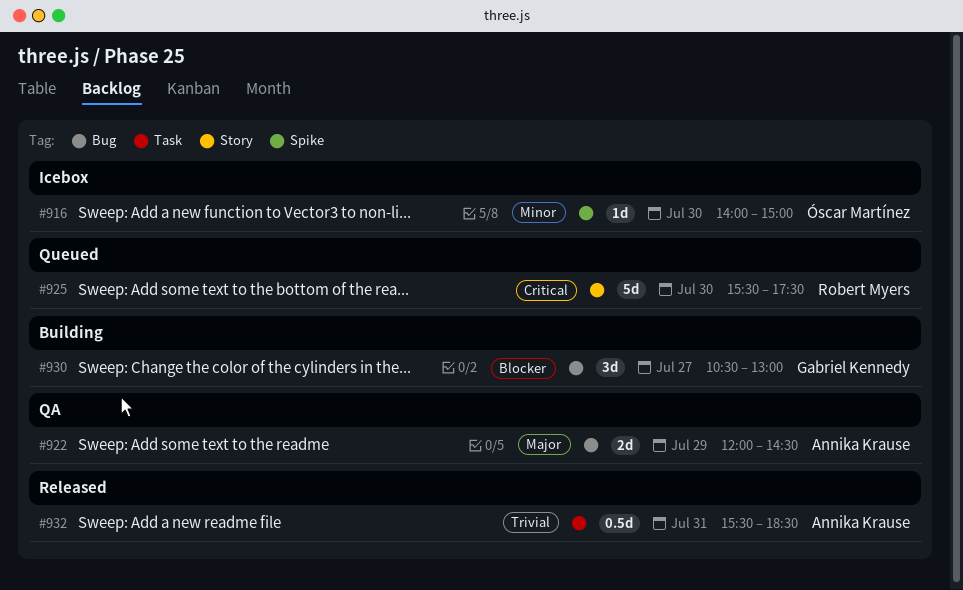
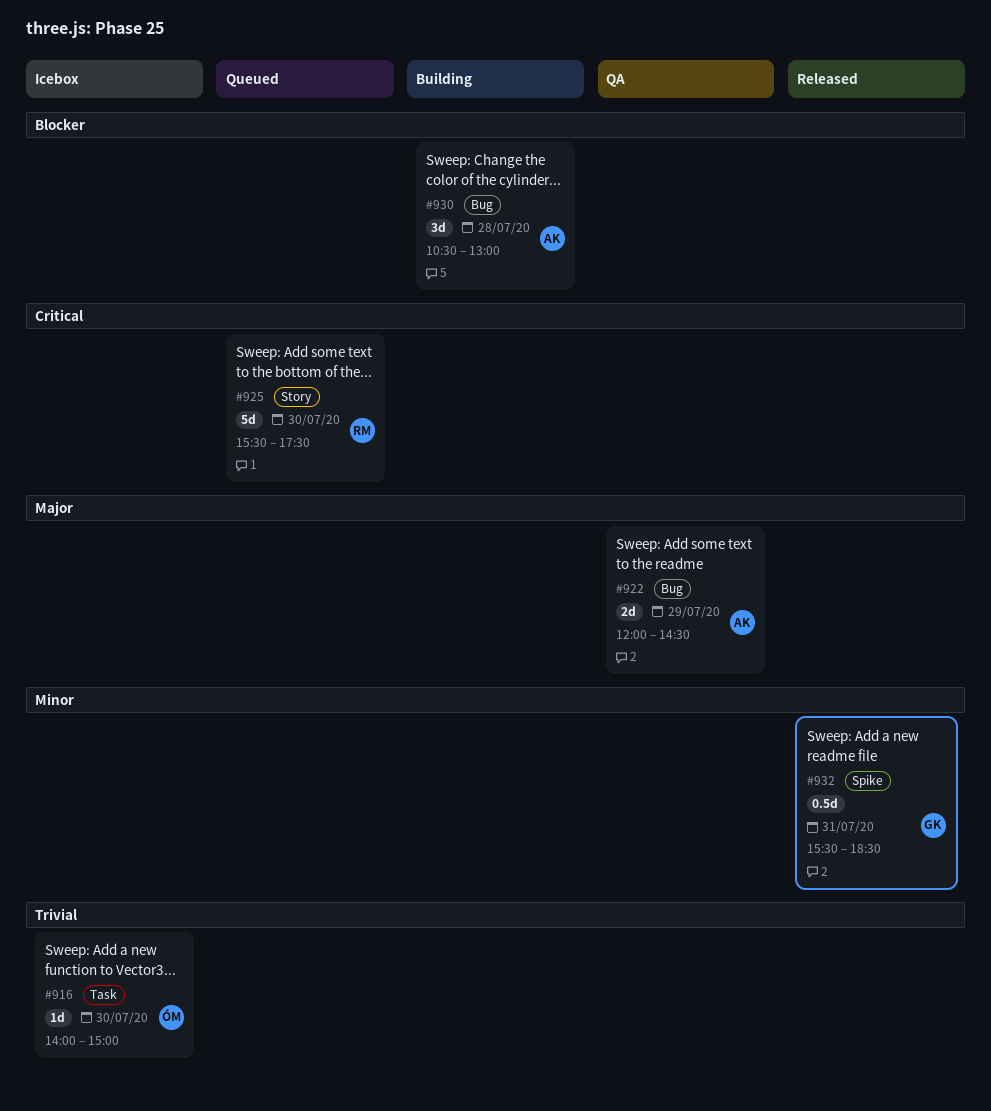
#916, priority: Minor -> Trivial
#916, label: Spike -> Task
#930, owner: Gabriel Kennedy -> Annika Krause
#930, day: Jul 27 -> Jul 28
#932, owner: Annika Krause -> Gabriel Kennedy
#932, priority: Trivial -> Minor
#932, label: Task -> Spike

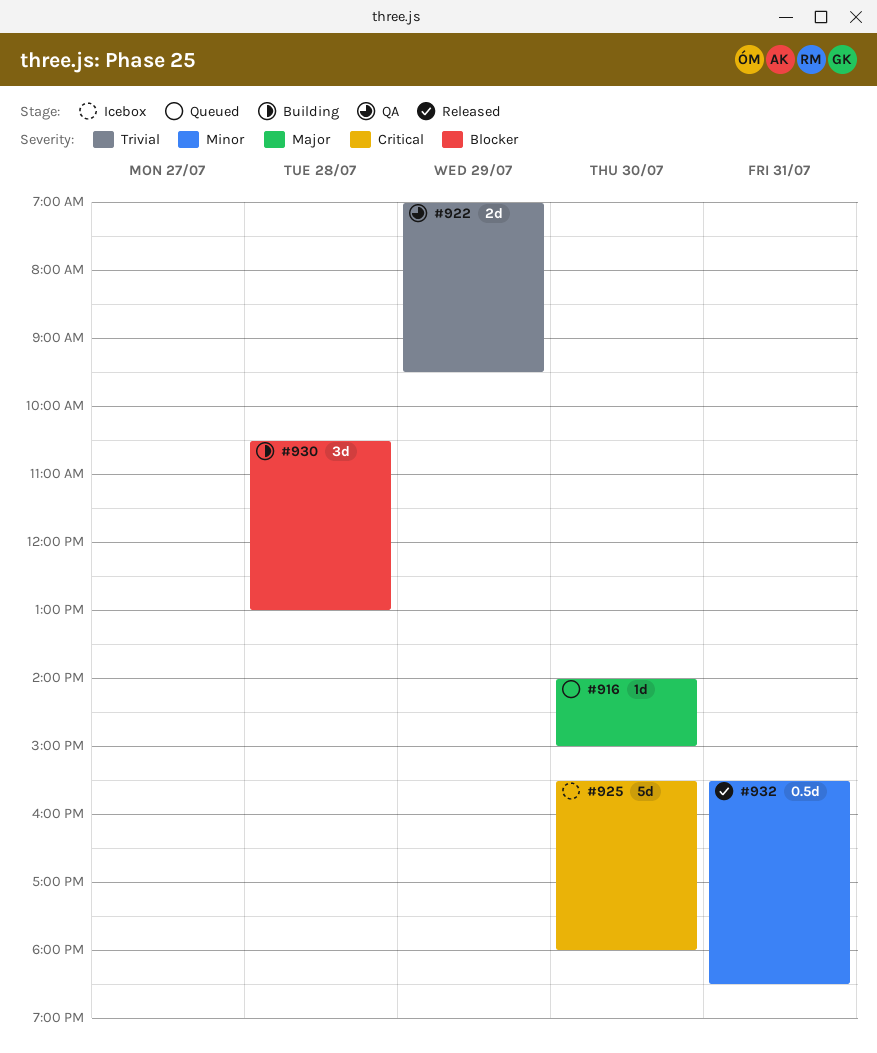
#916, status: Icebox -> Queued
#916, priority: Trivial -> Major
#922, priority: Major -> Trivial
#922, begins: 12:00 -> 07:00
#922, ends: 14:30 -> 09:30
#925, status: Queued -> Icebox
#925, ends: 17:30 -> 18:00

